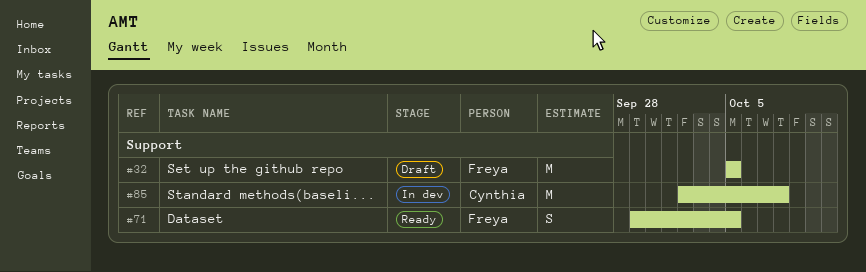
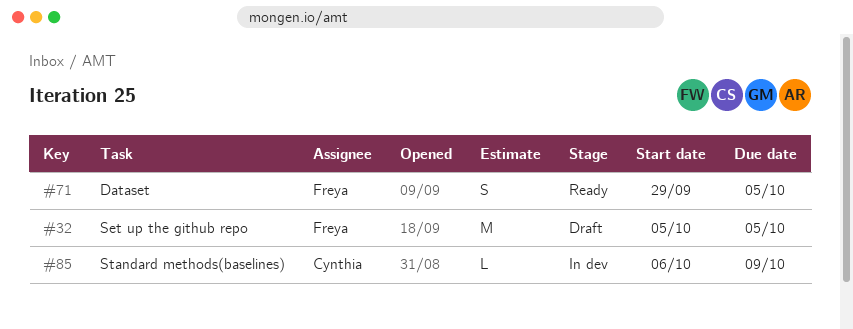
#85, estimate: M -> L
#85, start: Oct 2 -> Oct 6
#85, due: Oct 8 -> Oct 9

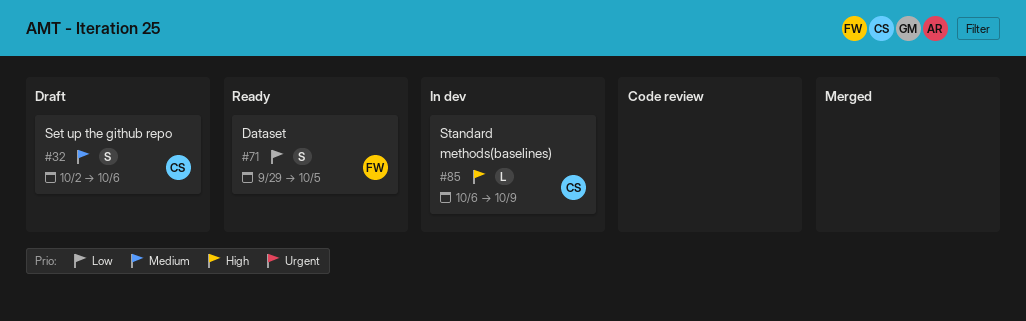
#32, owner: Freya -> Cynthia
#32, estimate: M -> S
#32, start: Oct 5 -> Oct 2
#32, due: Oct 5 -> Oct 6

